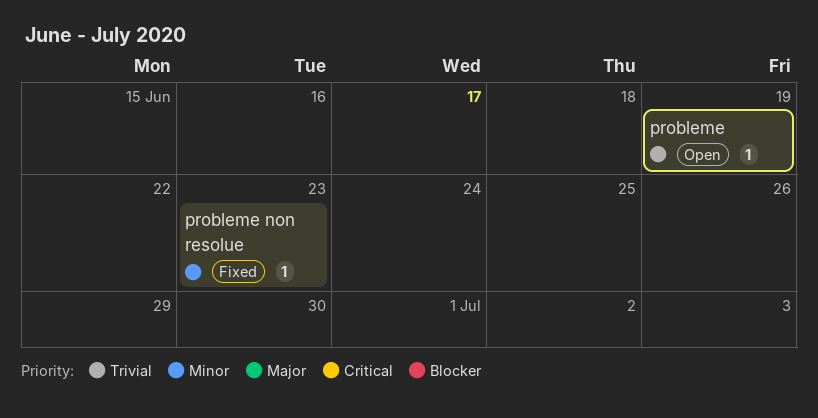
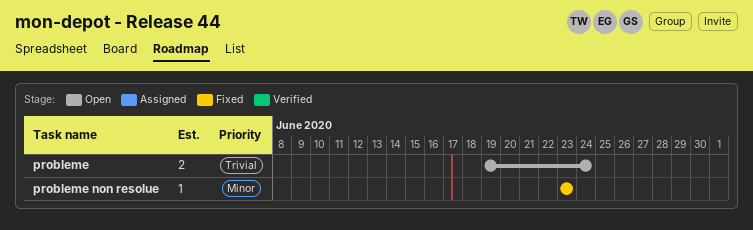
probleme, estimate: 1 -> 2
probleme, due: Jun 19 -> Jun 24

